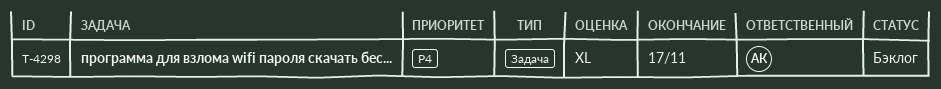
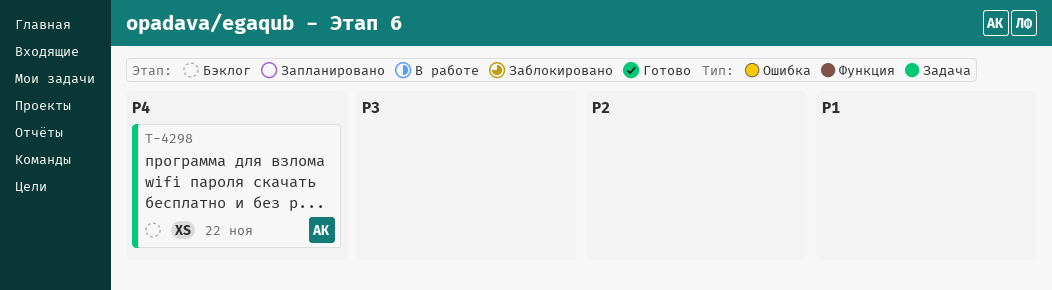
T-4298, estimate: XL -> XS
T-4298, due: Nov 17 -> Nov 22

